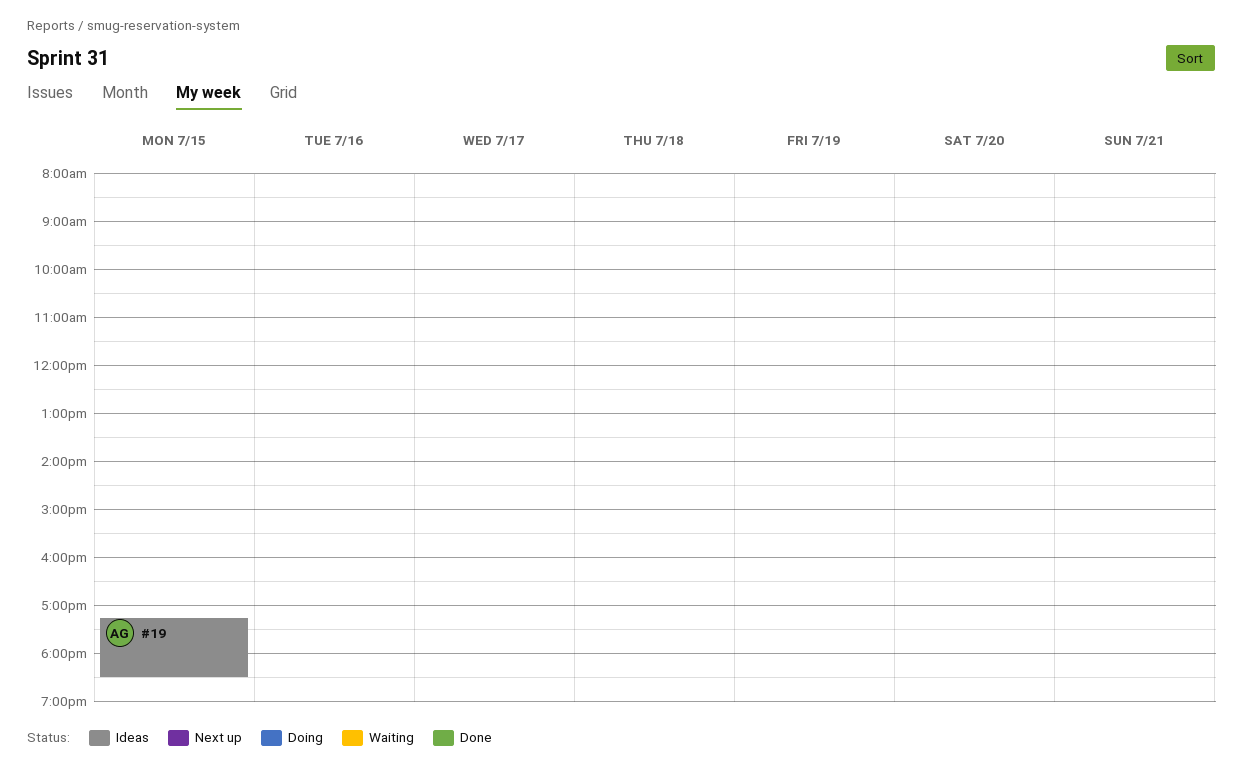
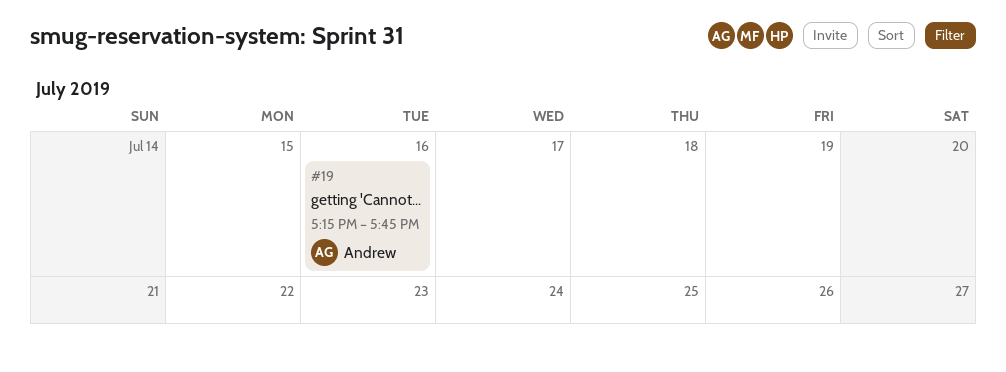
#19, day: Jul 15 -> Jul 16
#19, ends: 18:30 -> 17:45

